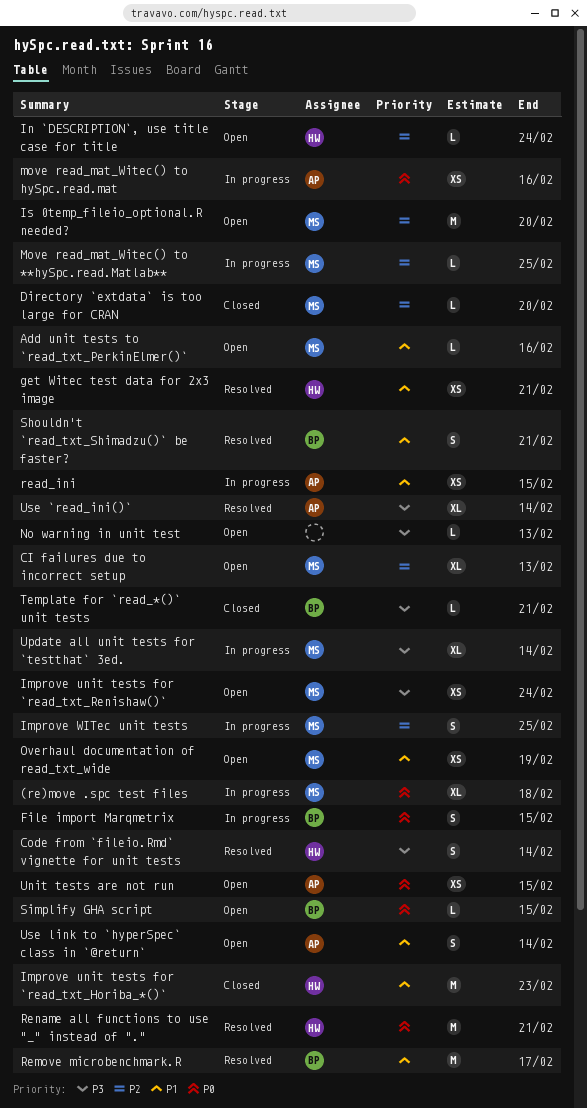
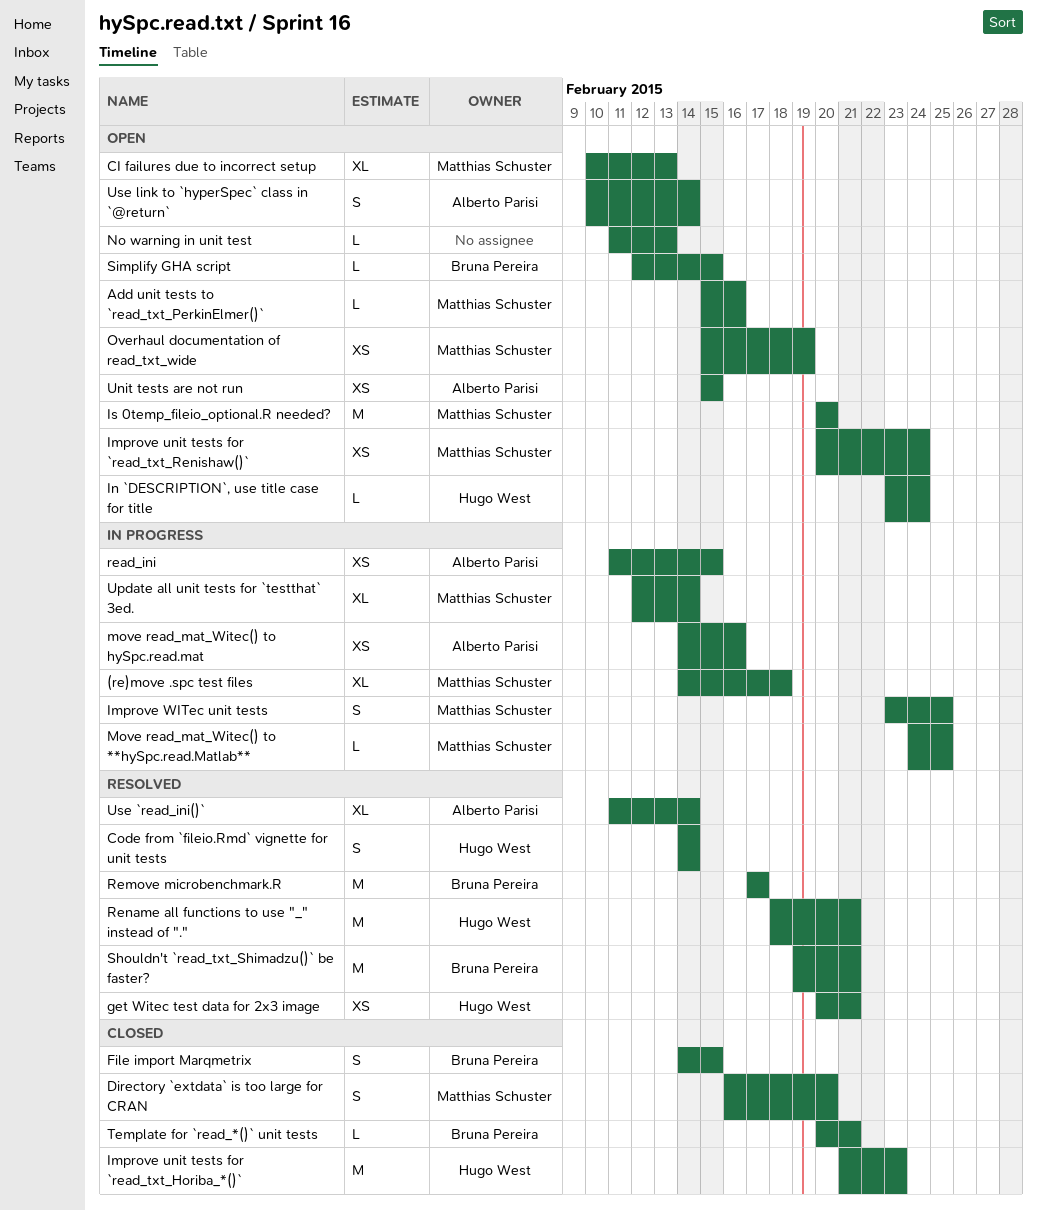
Directory `extdata` is too large for CRAN, estimate: L -> S
File import Marqmetrix, status: In progress -> Closed
Shouldn't `read_txt_Shimadzu()` be faster?, estimate: S -> M

